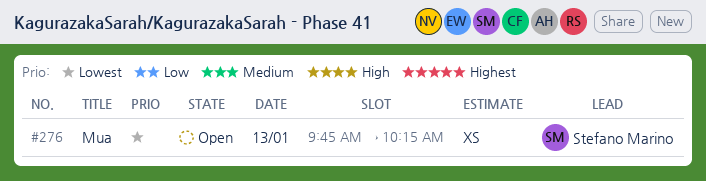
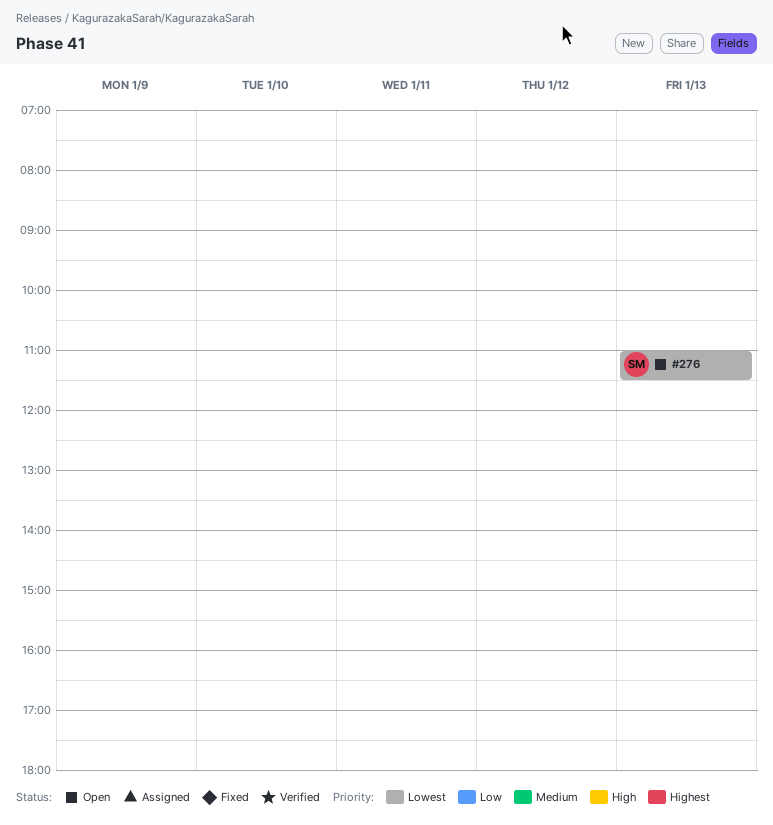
#276, begins: 09:45 -> 11:00
#276, ends: 10:15 -> 11:30

